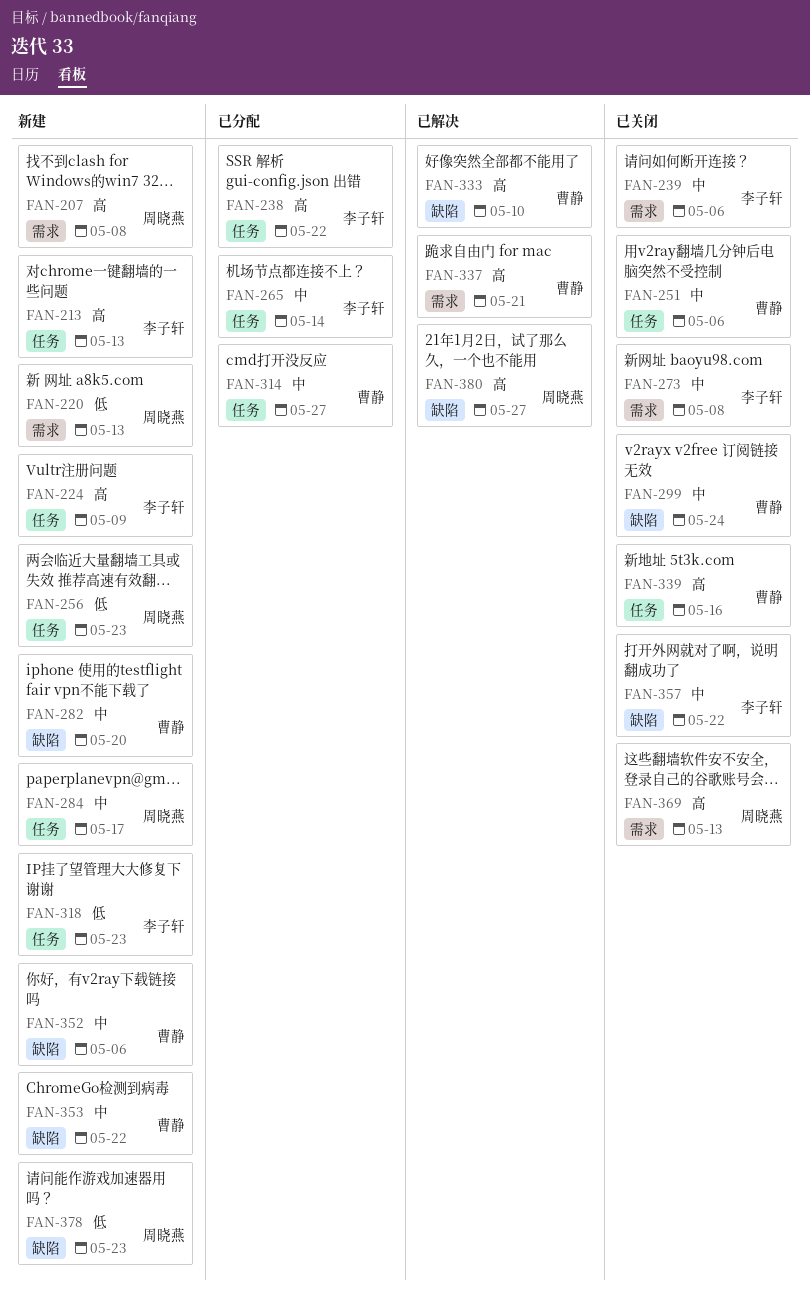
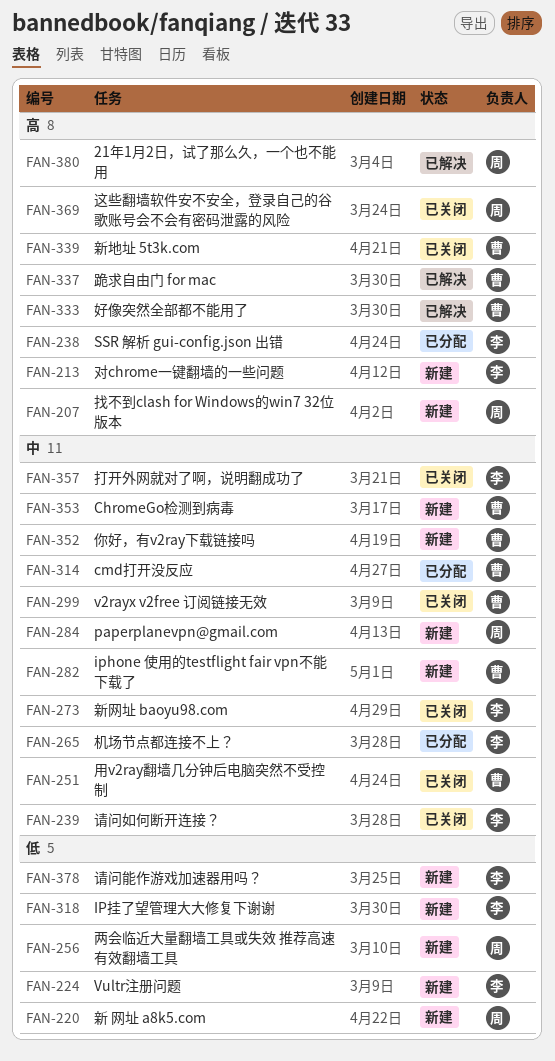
FAN-224, priority: 高 -> 低
FAN-378, owner: 周晓燕 -> 李子轩

